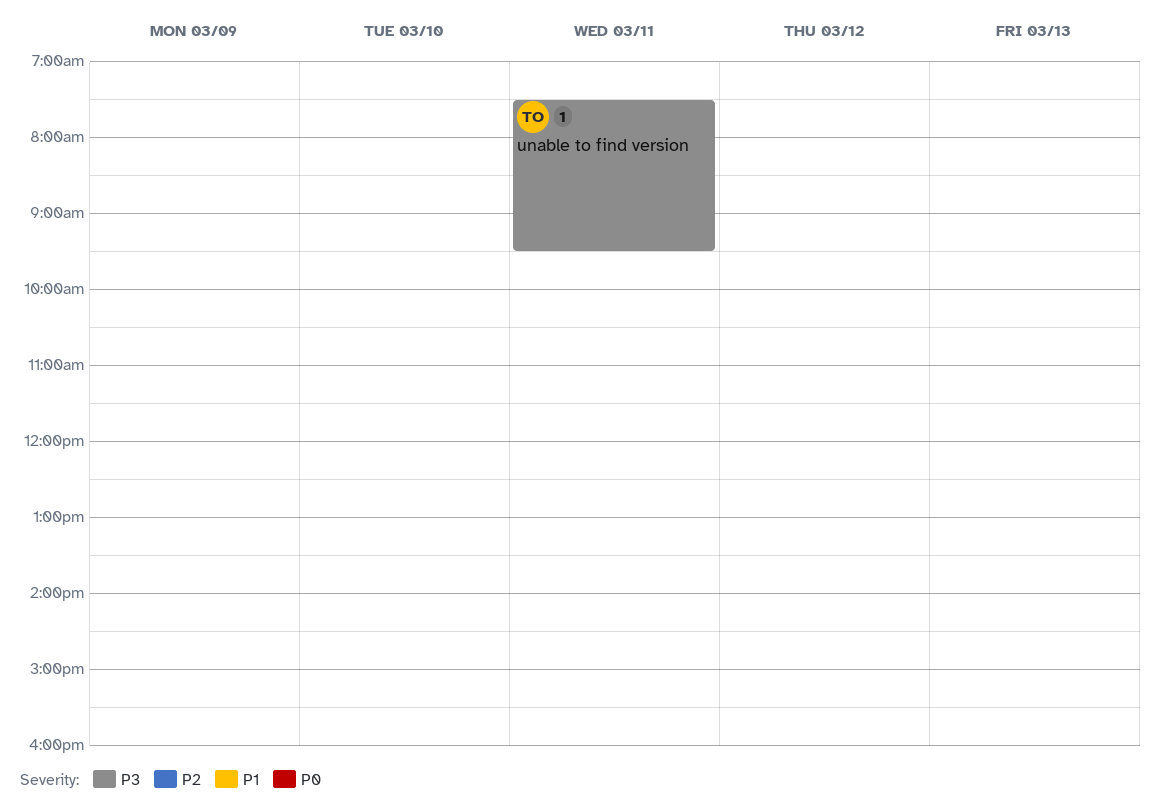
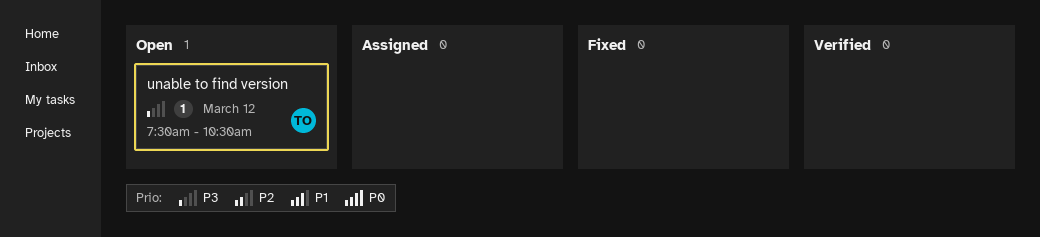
unable to find version, day: Mar 11 -> Mar 12
unable to find version, ends: 09:30 -> 10:30

